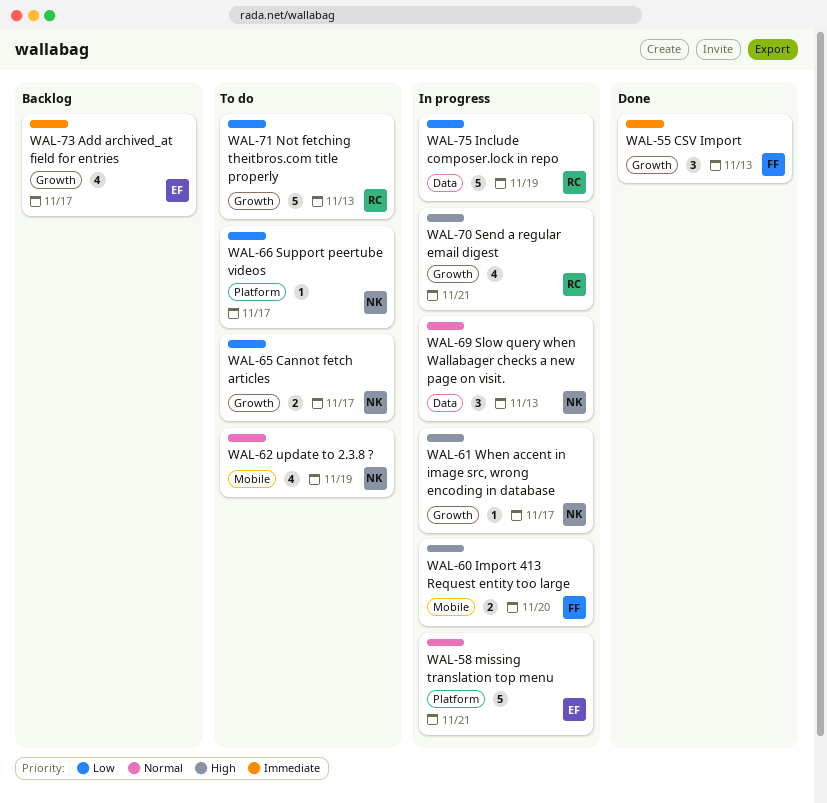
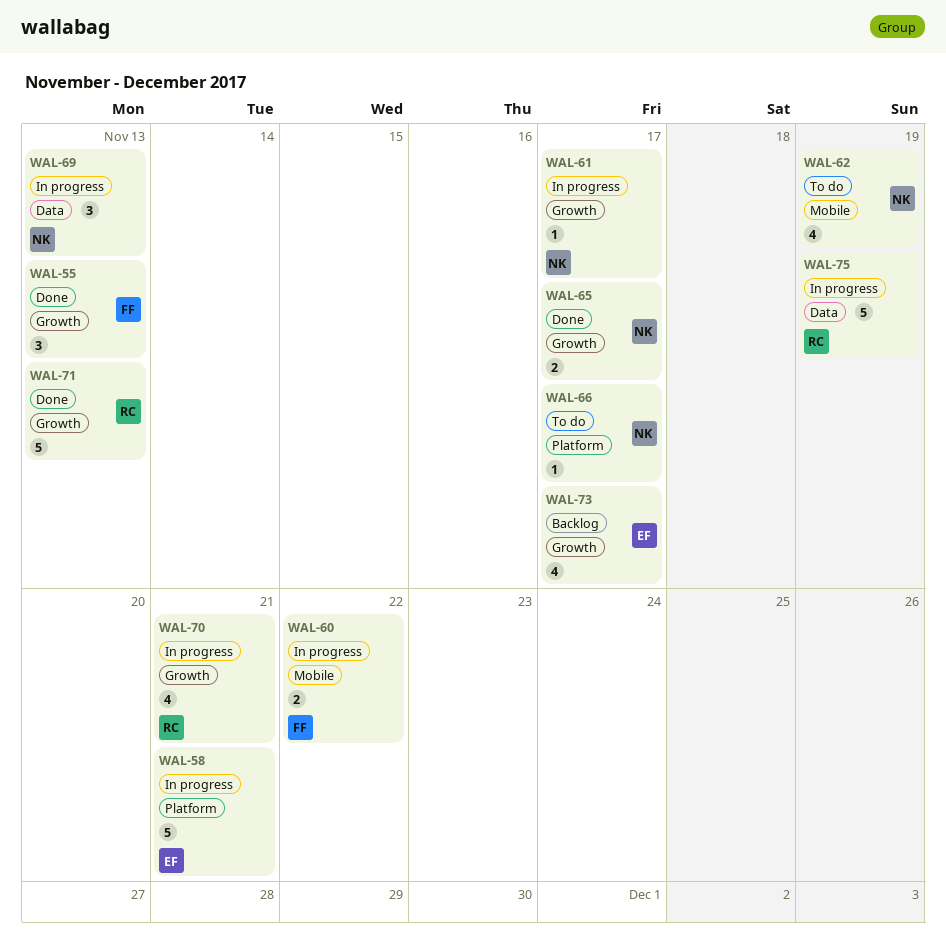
WAL-60, due: Nov 20 -> Nov 22
WAL-65, status: To do -> Done
WAL-71, status: To do -> Done

